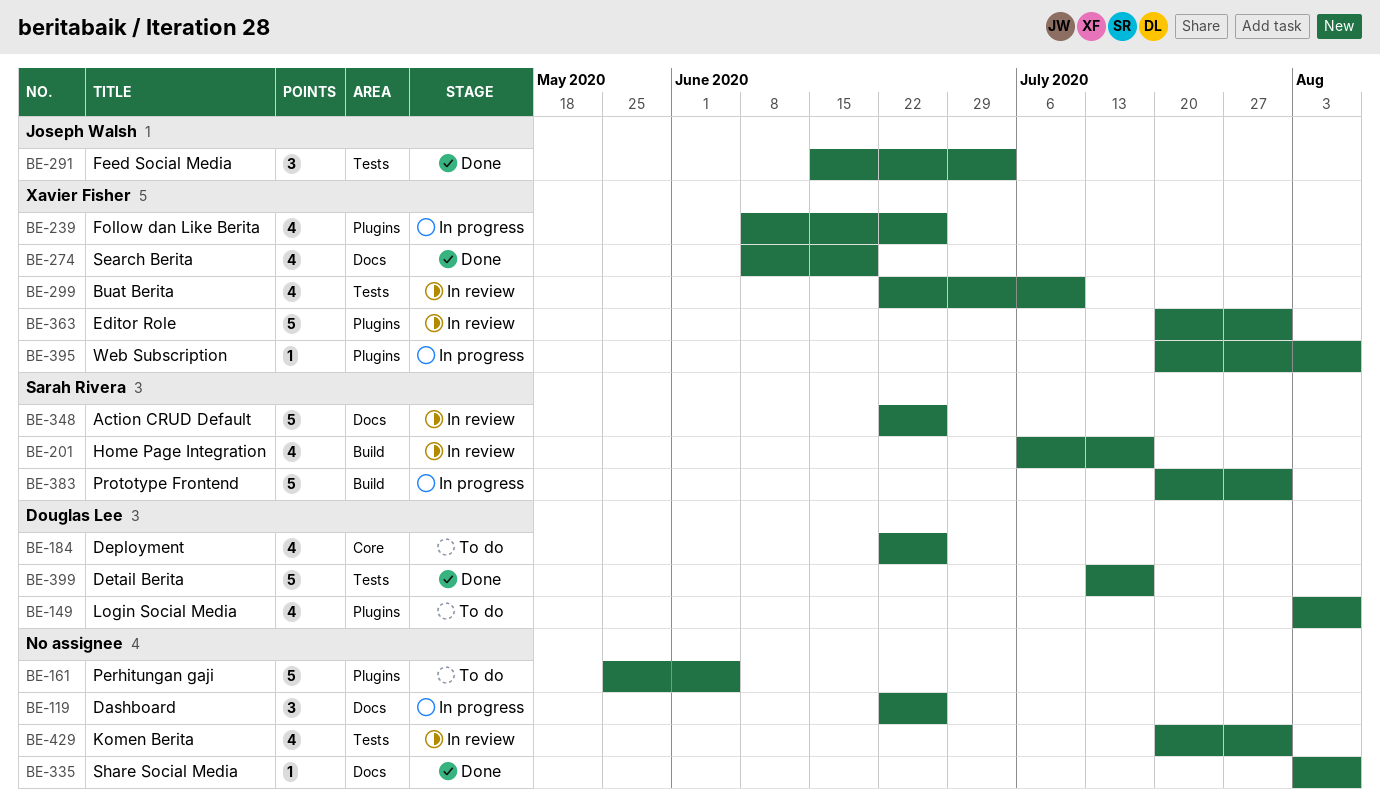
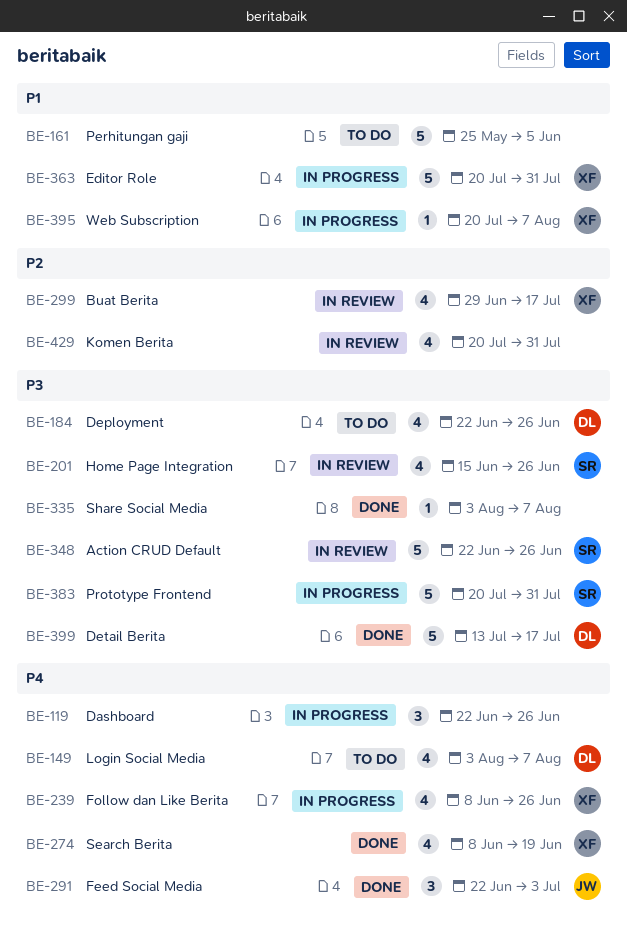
BE-201, start: Jul 6 -> Jun 15
BE-201, due: Jul 17 -> Jun 26
BE-291, start: Jun 15 -> Jun 22
BE-299, start: Jun 22 -> Jun 29
BE-299, due: Jul 10 -> Jul 17
BE-363, status: In review -> In progress

